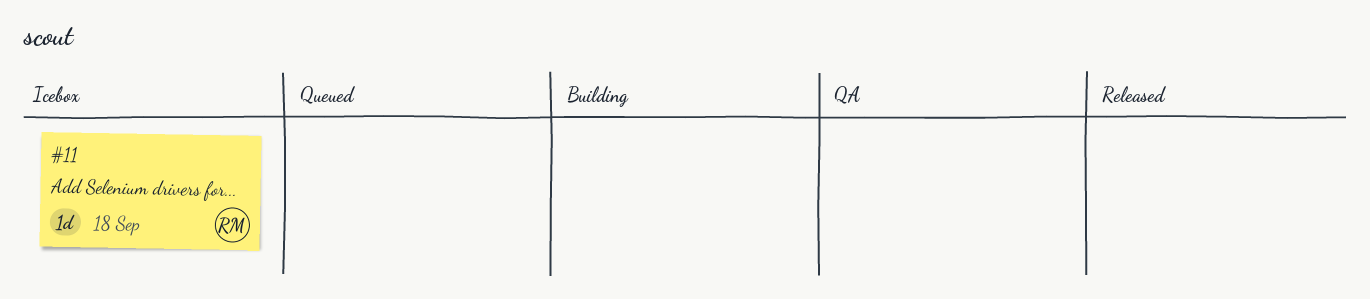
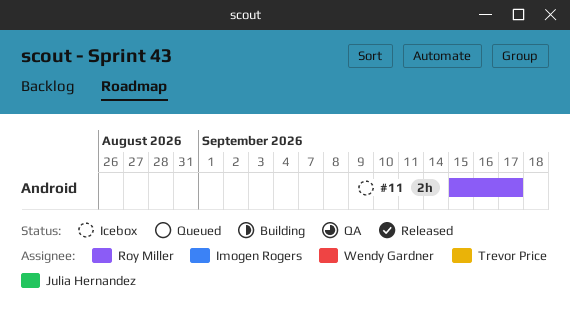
#11, estimate: 1d -> 2h
#11, due: Sep 18 -> Sep 17

